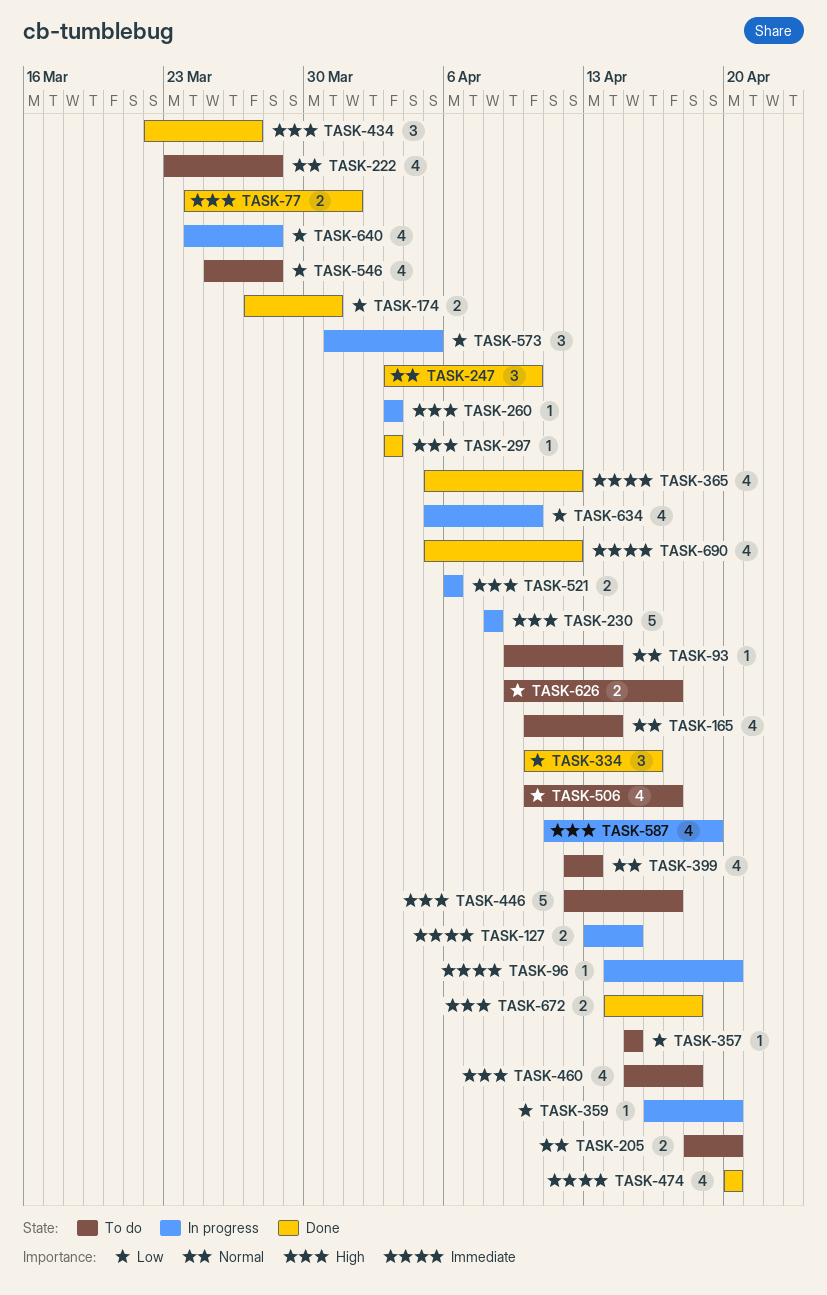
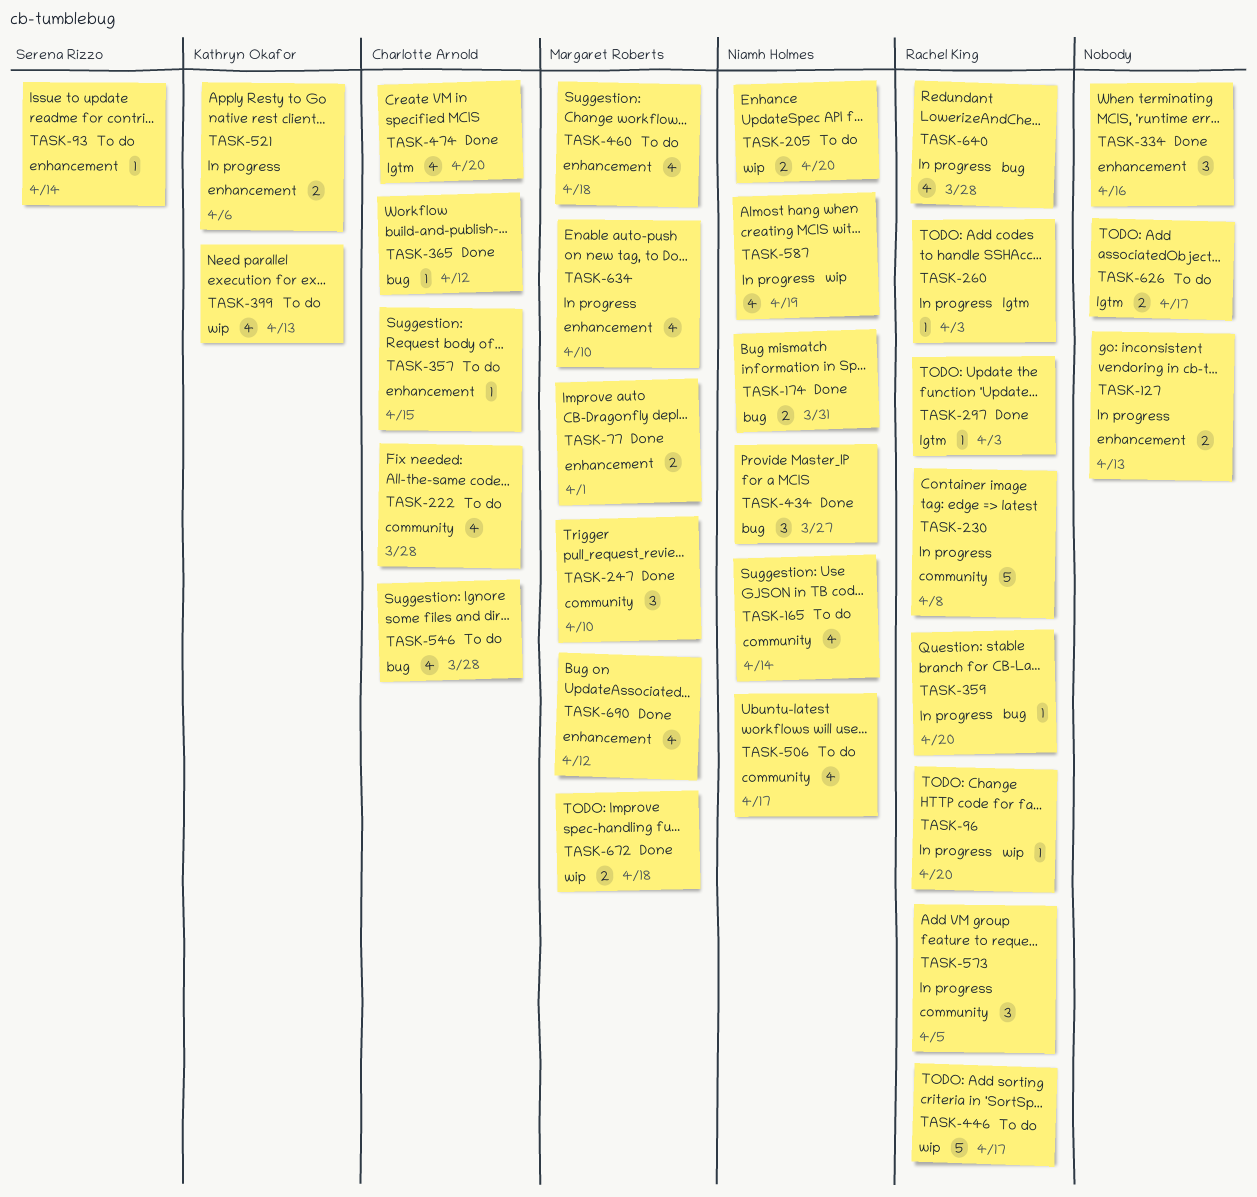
TASK-127, due: Apr 15 -> Apr 13
TASK-365, estimate: 4 -> 1

